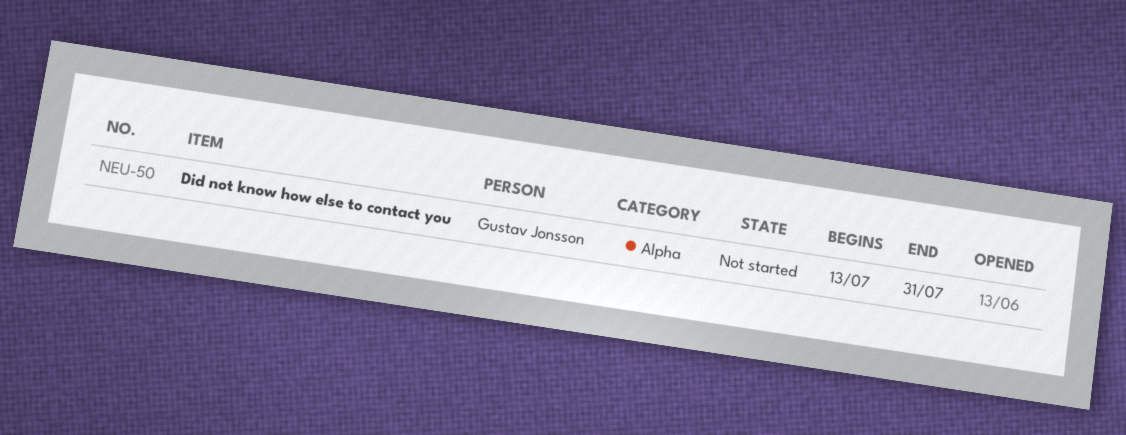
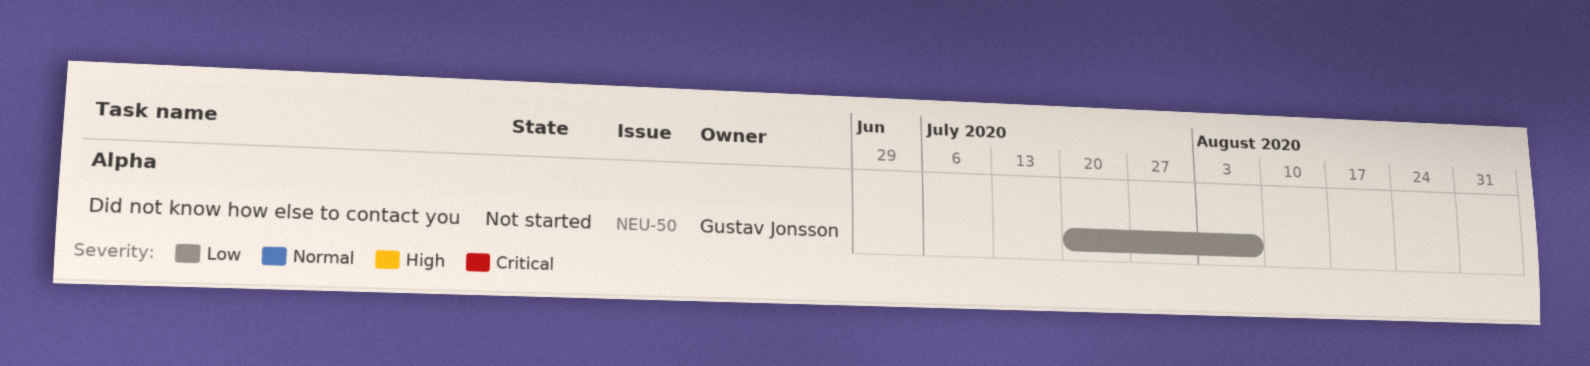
NEU-50, start: Jul 13 -> Jul 20
NEU-50, due: Jul 31 -> Aug 7

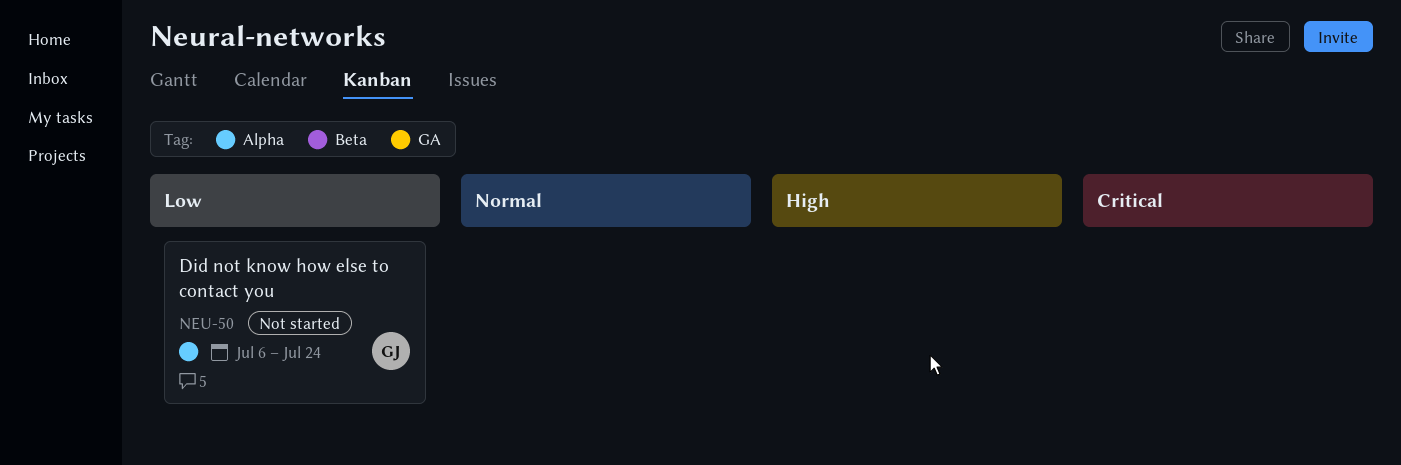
NEU-50, start: Jul 20 -> Jul 6
NEU-50, due: Aug 7 -> Jul 24

